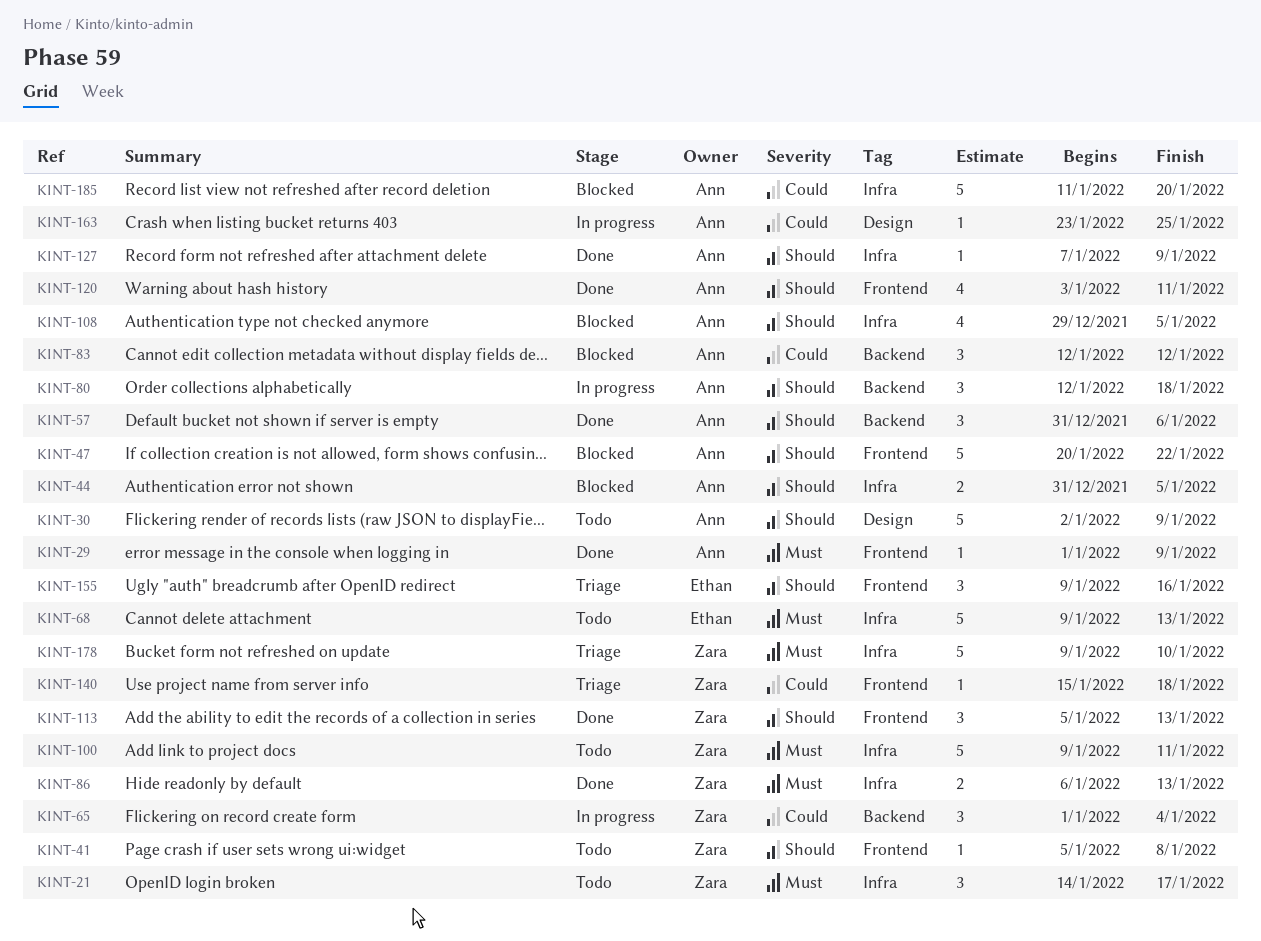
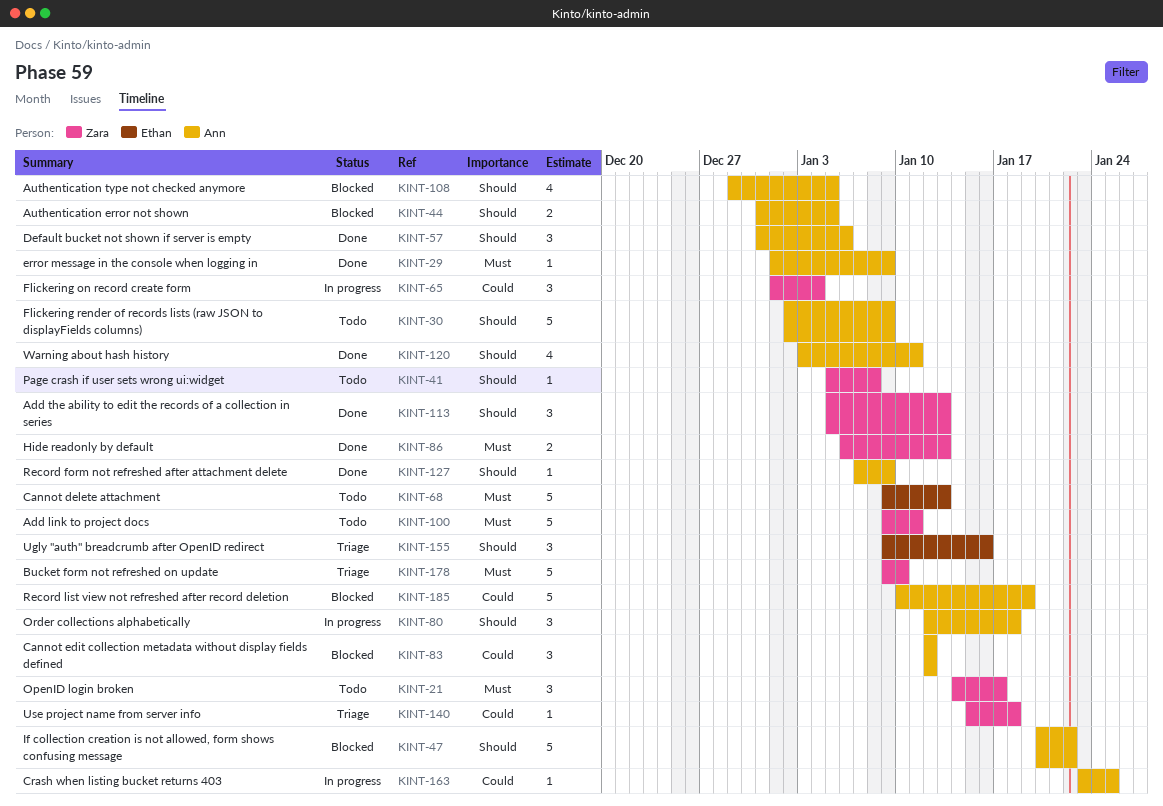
KINT-185, start: Jan 11 -> Jan 10
KINT-185, due: Jan 20 -> Jan 19

